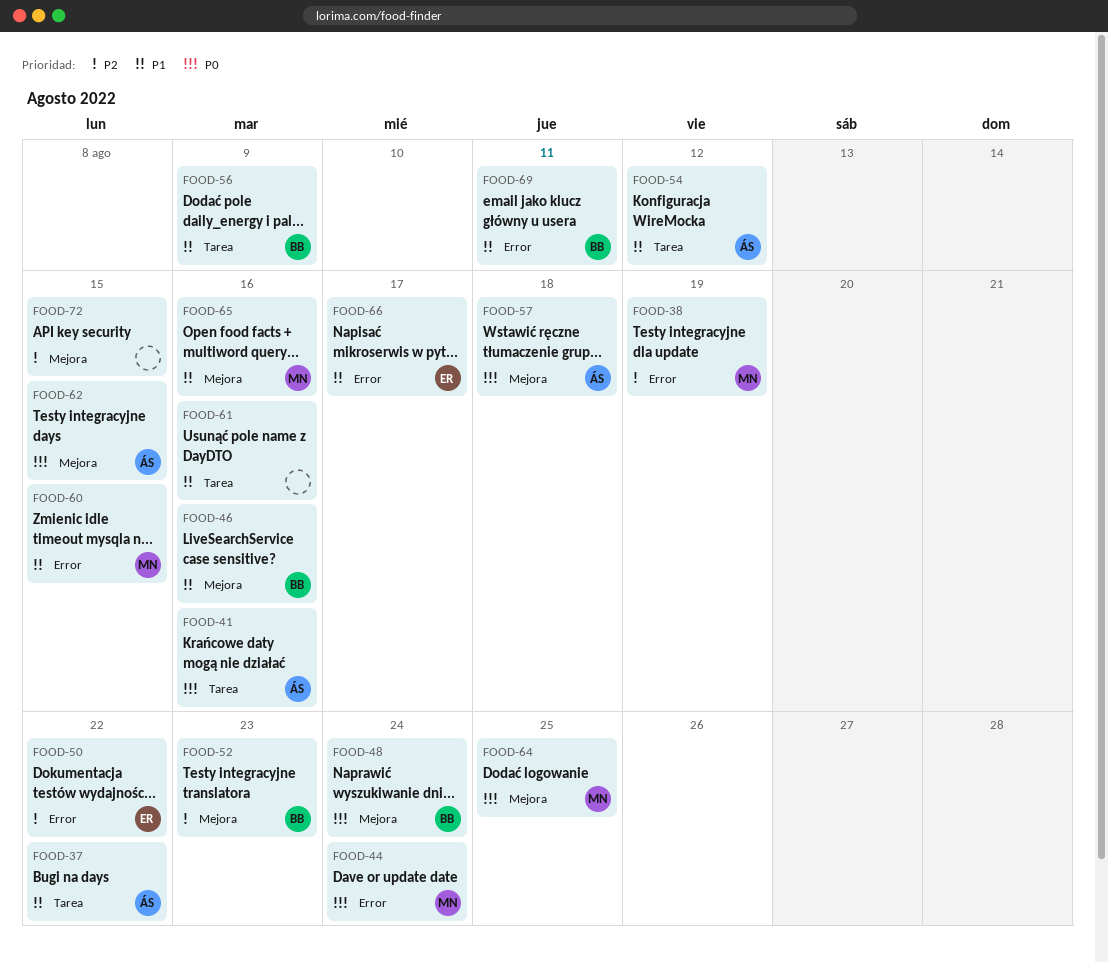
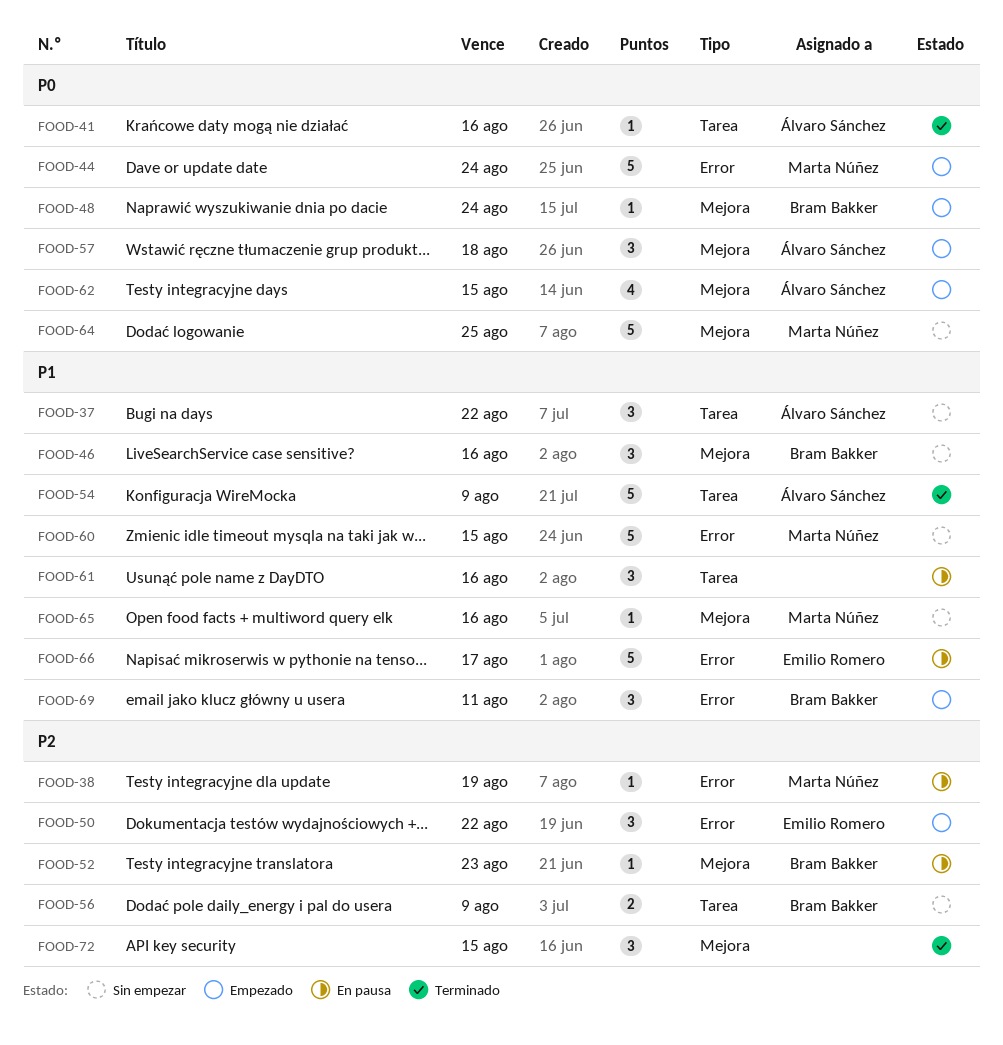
FOOD-54, due: Aug 12 -> Aug 9
FOOD-56, priority: P1 -> P2

